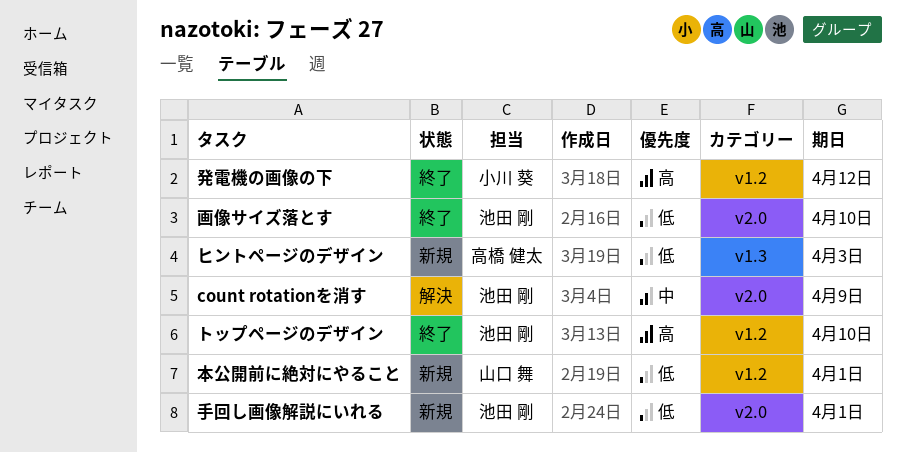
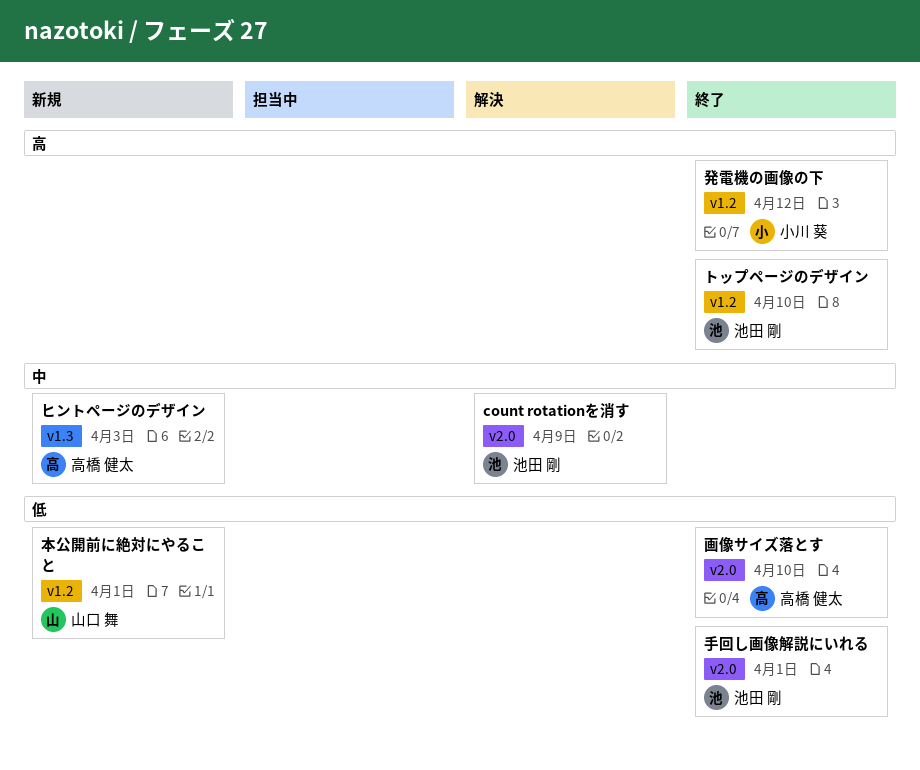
ヒントページのデザイン, priority: 低 -> 中
手回し画像解説にいれる, status: 新規 -> 終了
画像サイズ落とす, owner: 池田 剛 -> 高橋 健太

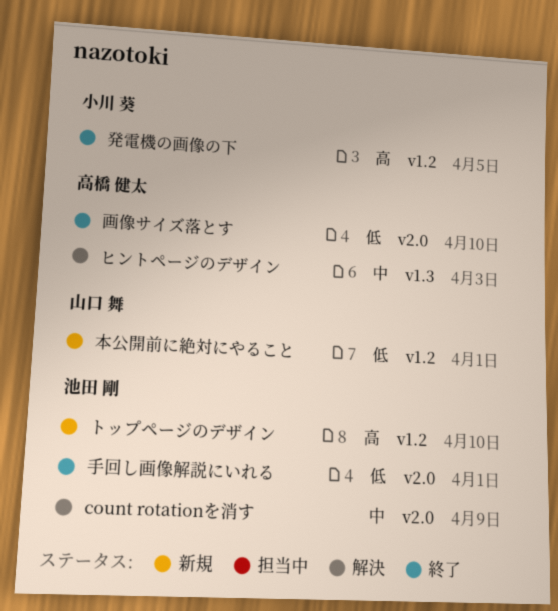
トップページのデザイン, status: 終了 -> 新規
ヒントページのデザイン, status: 新規 -> 解決
発電機の画像の下, due: Apr 12 -> Apr 5

